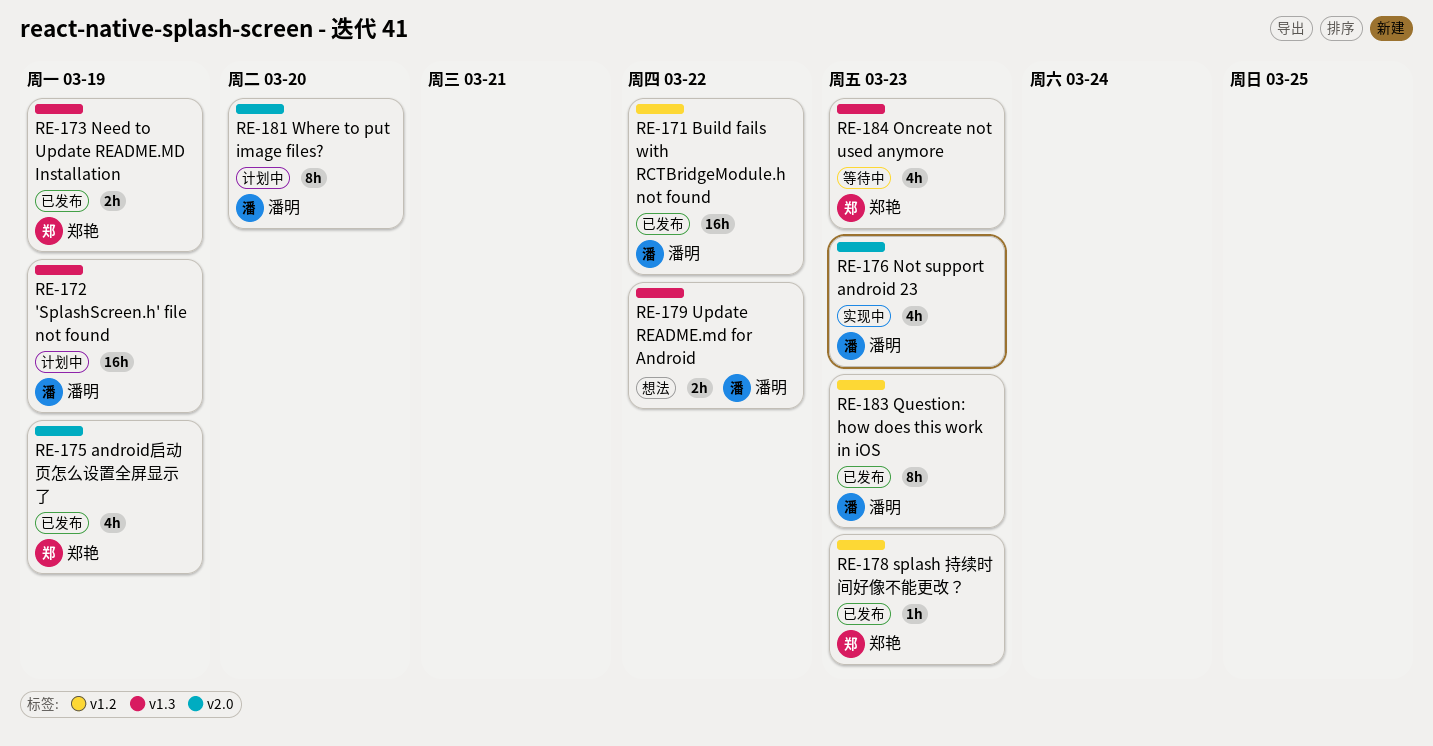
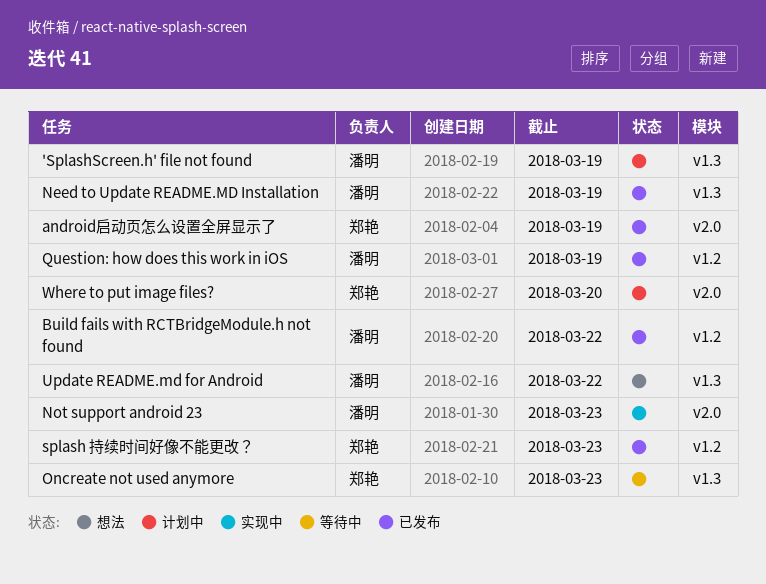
Need to Update README.MD Installation, owner: 郑艳 -> 潘明
Question: how does this work in iOS, due: Mar 23 -> Mar 19
Where to put image files?, owner: 潘明 -> 郑艳

